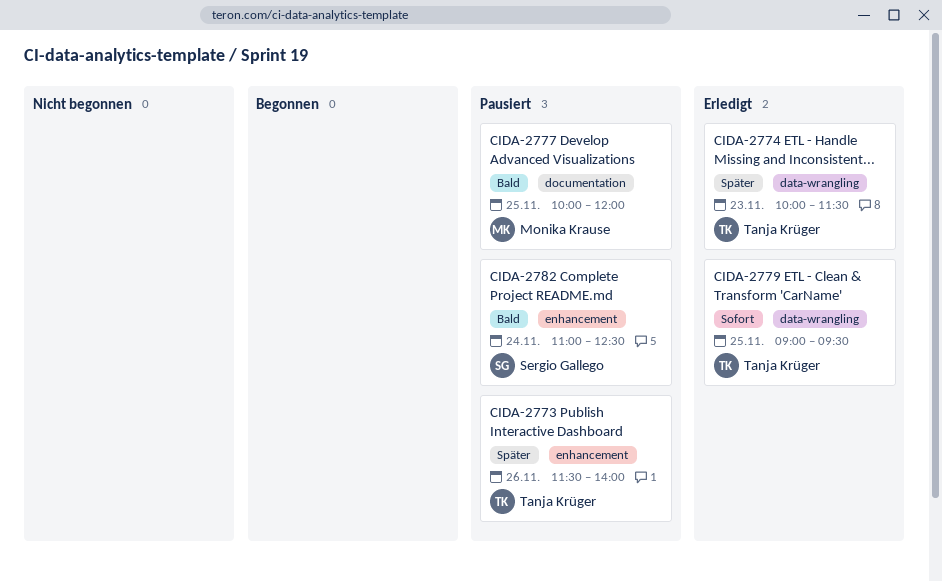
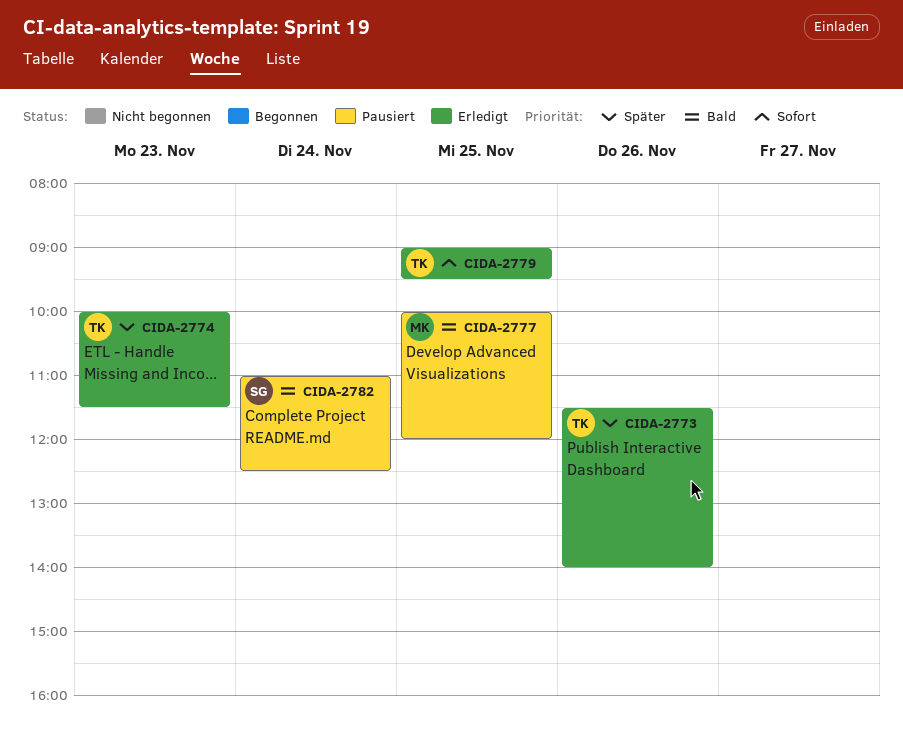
CIDA-2773, status: Pausiert -> Erledigt

